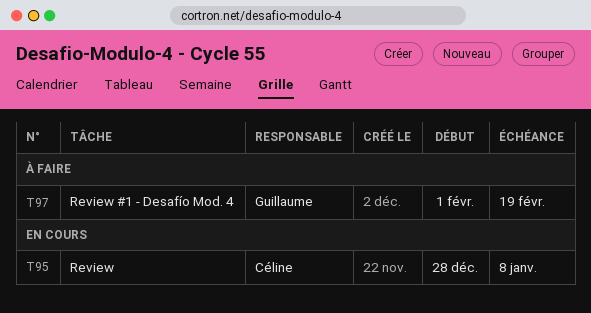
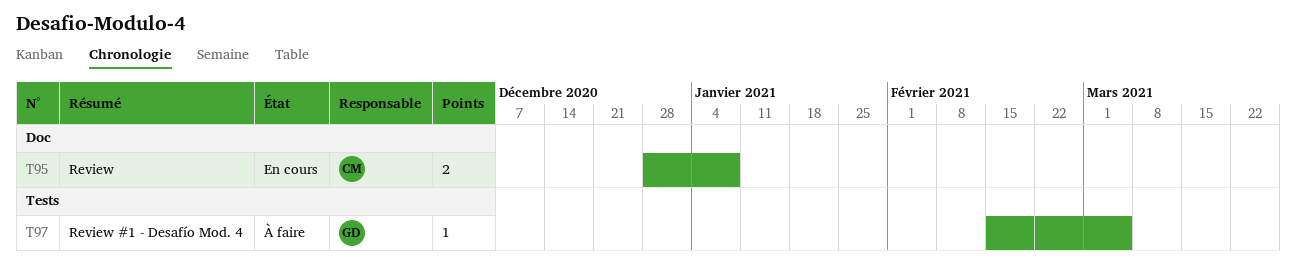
T97, start: Feb 1 -> Feb 15
T97, due: Feb 19 -> Mar 5

